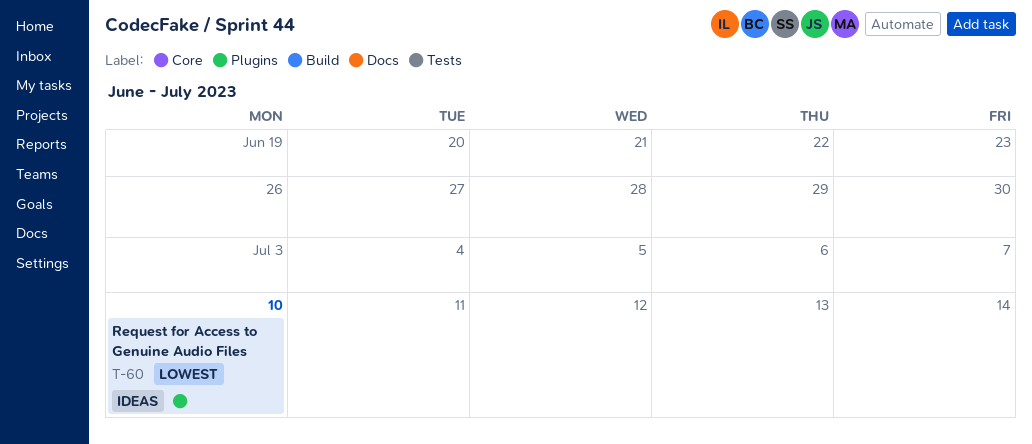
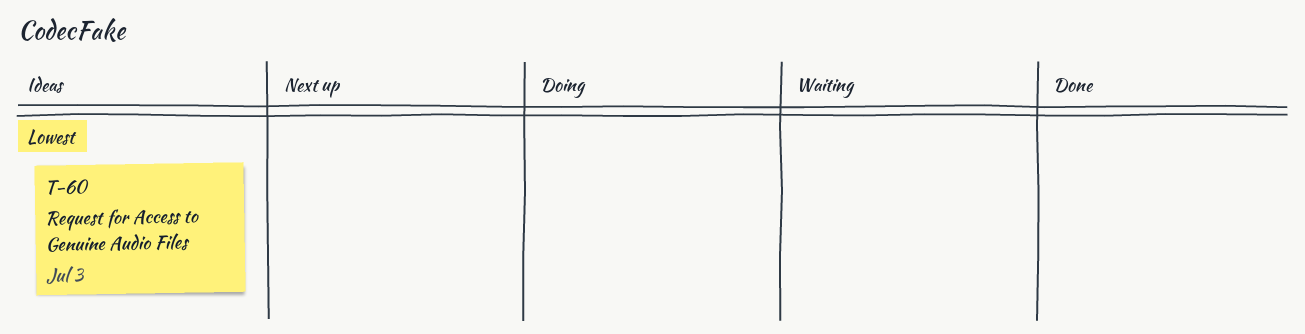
T-60, due: Jul 10 -> Jul 3

